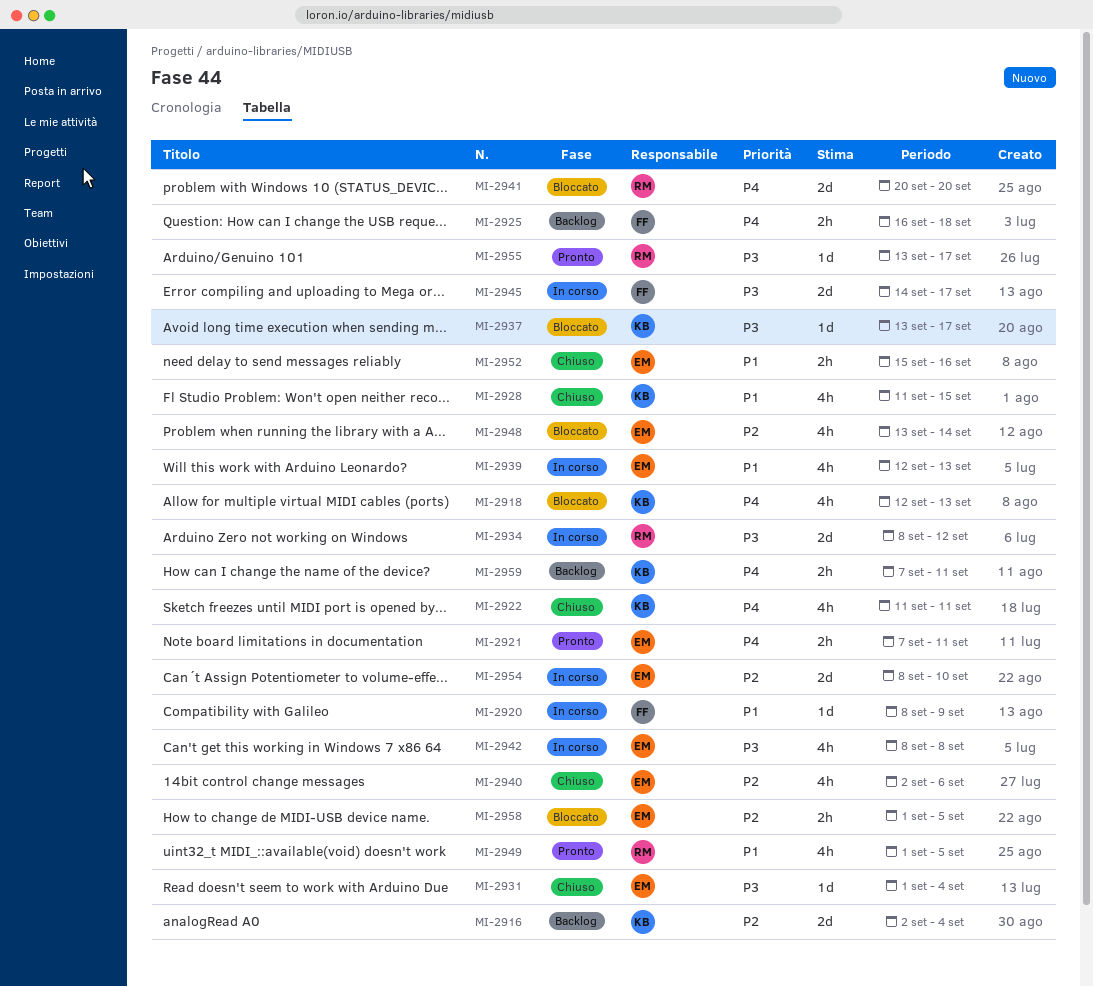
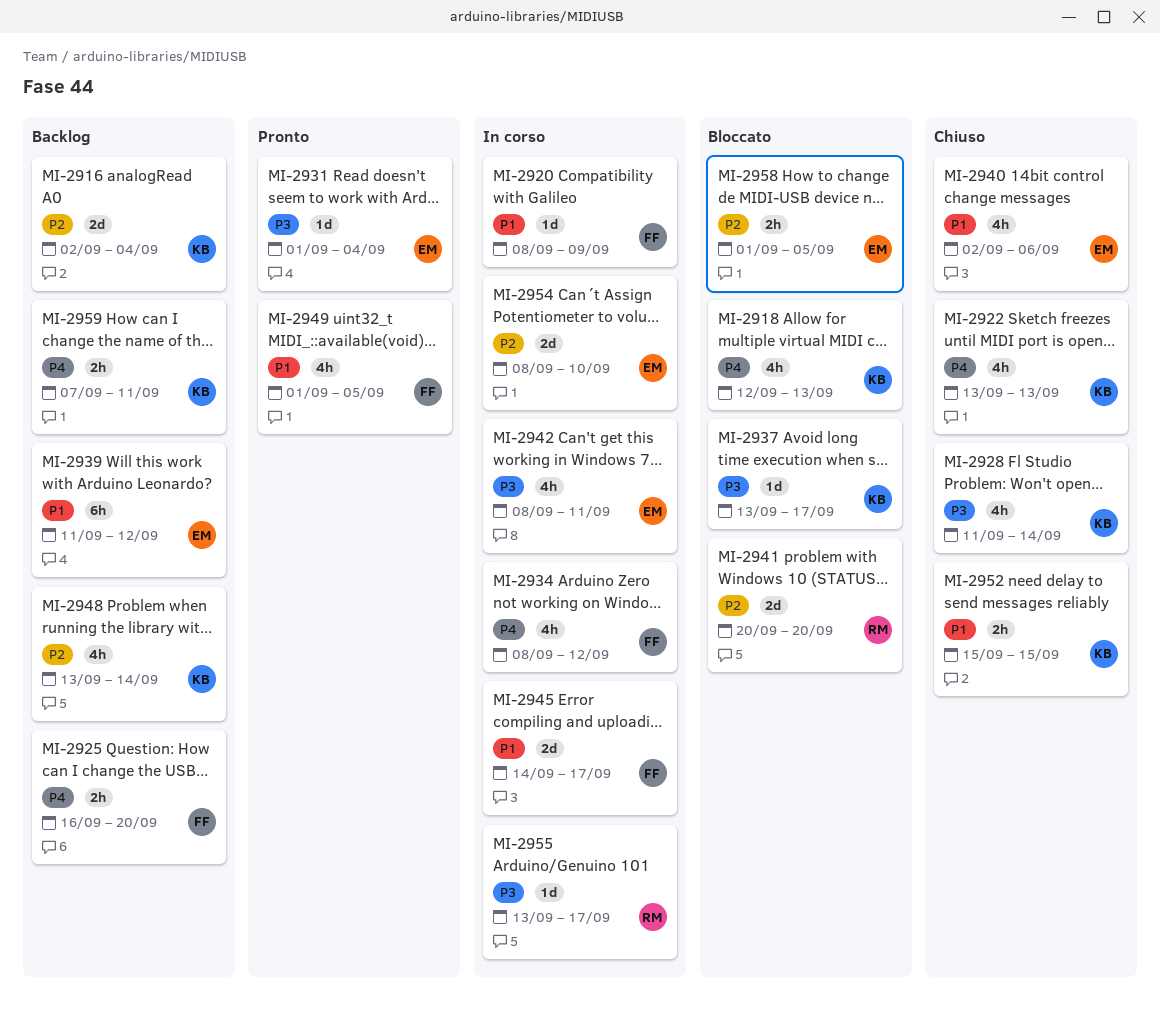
MI-2921: present -> none
MI-2922, start: Sep 11 -> Sep 13
MI-2922, due: Sep 11 -> Sep 13
MI-2925, due: Sep 18 -> Sep 20
MI-2928, priority: P1 -> P3
MI-2928, due: Sep 15 -> Sep 14
MI-2931, status: Chiuso -> Pronto
MI-2934, owner: RM -> FF
MI-2934, priority: P3 -> P4
MI-2934, estimate: 2d -> 4h
MI-2939, status: In corso -> Backlog
MI-2939, estimate: 4h -> 6h
MI-2939, start: Sep 12 -> Sep 11
MI-2939, due: Sep 13 -> Sep 12
MI-2940, priority: P2 -> P1
MI-2941, priority: P4 -> P2
MI-2942, due: Sep 8 -> Sep 11
MI-2945, priority: P3 -> P1
MI-2948, status: Bloccato -> Backlog
MI-2948, owner: EM -> KB
MI-2949, owner: RM -> FF
MI-2952, owner: EM -> KB
MI-2952, due: Sep 16 -> Sep 15
MI-2955, status: Pronto -> In corso

